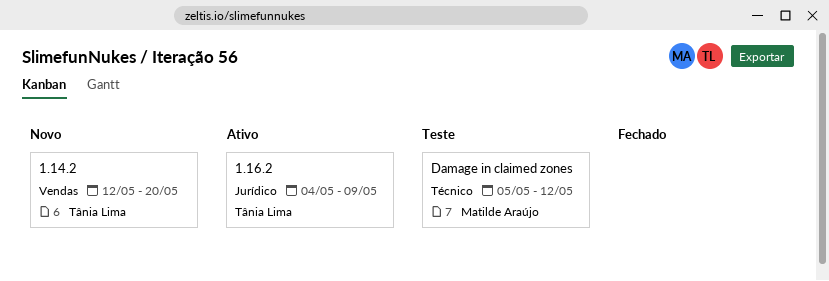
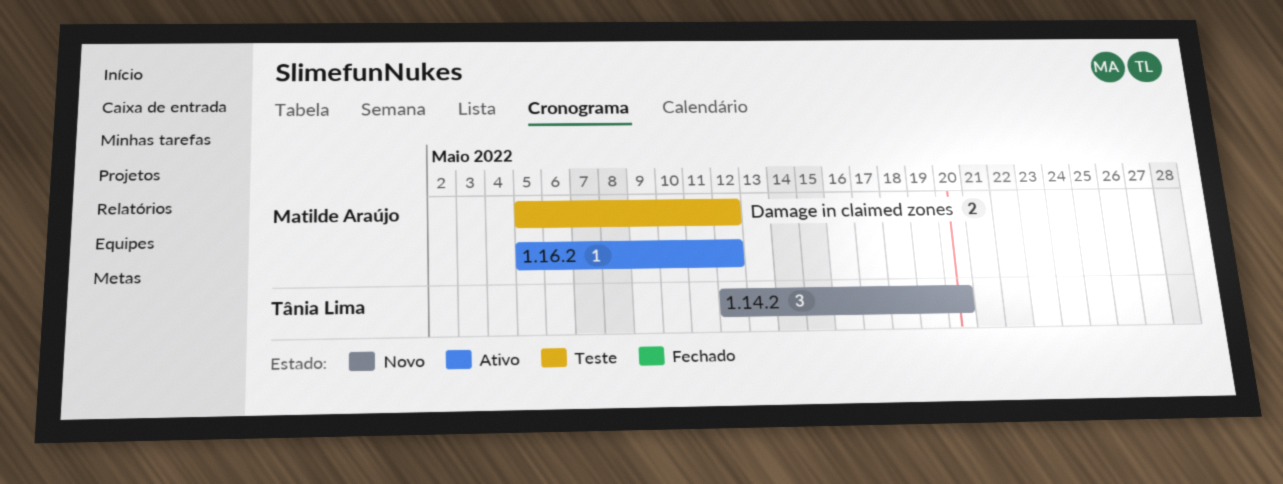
1.16.2, owner: Tânia Lima -> Matilde Araújo
1.16.2, start: May 4 -> May 5
1.16.2, due: May 9 -> May 12

